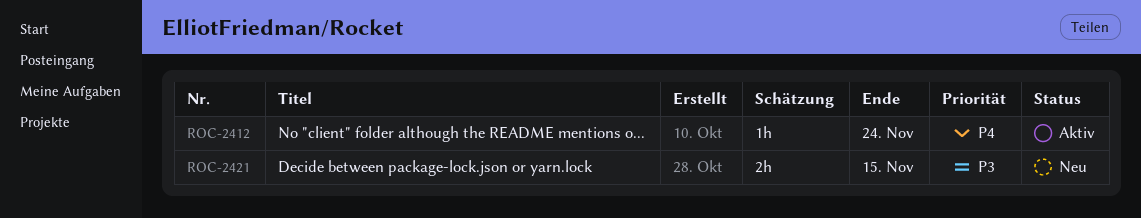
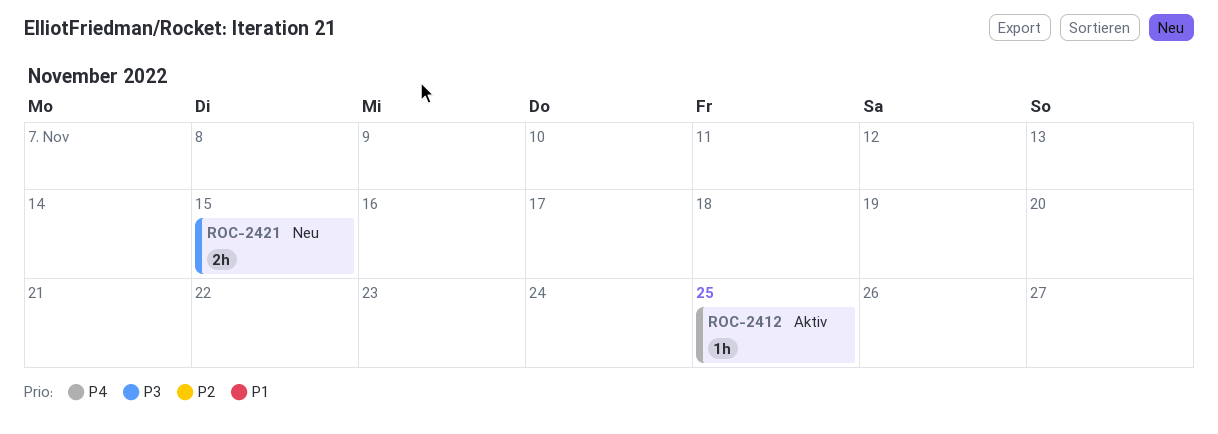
ROC-2412, due: Nov 24 -> Nov 25

